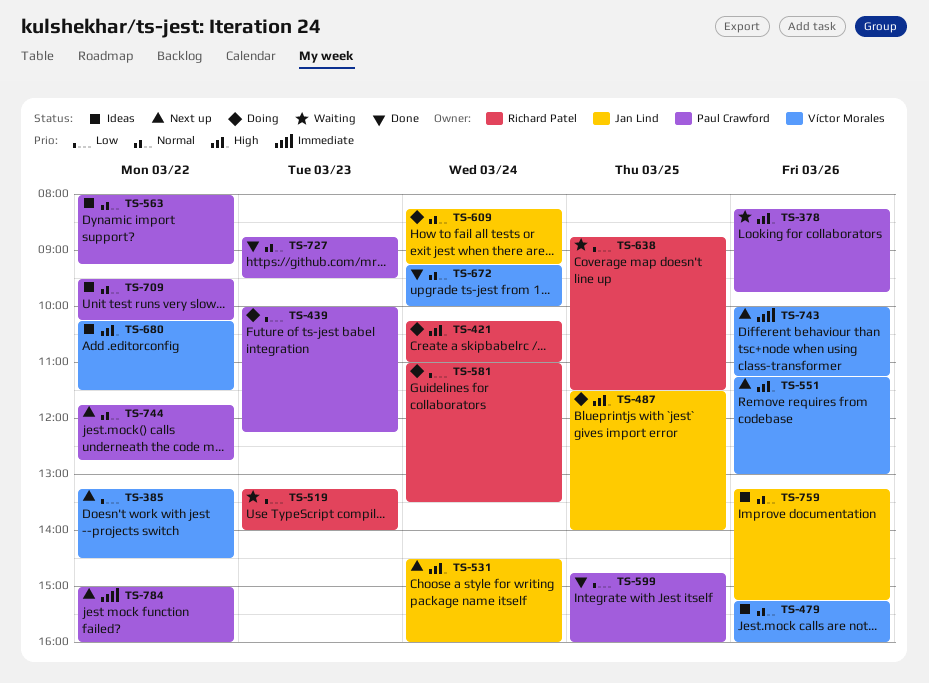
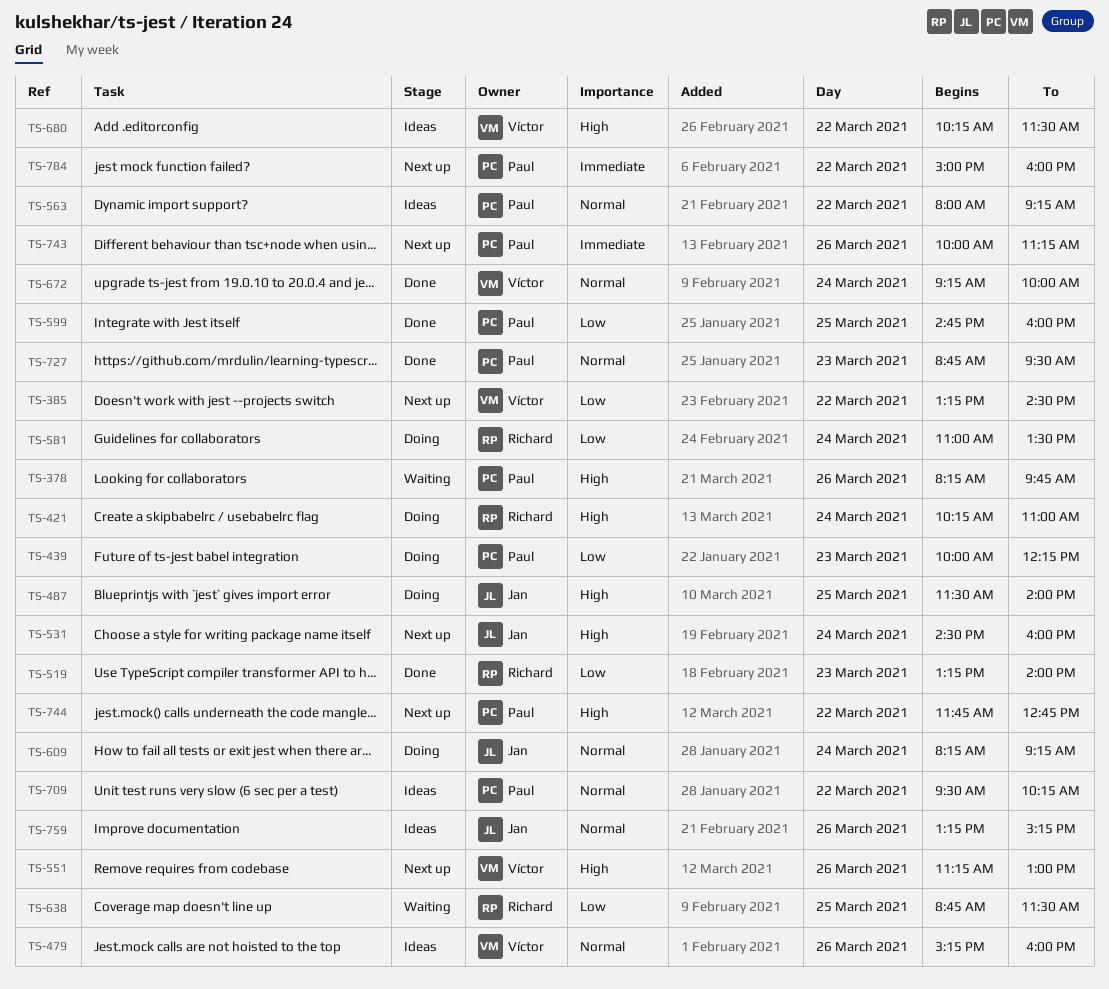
TS-519, status: Waiting -> Done
TS-743, owner: Víctor Morales -> Paul Crawford
TS-744, priority: Normal -> High

